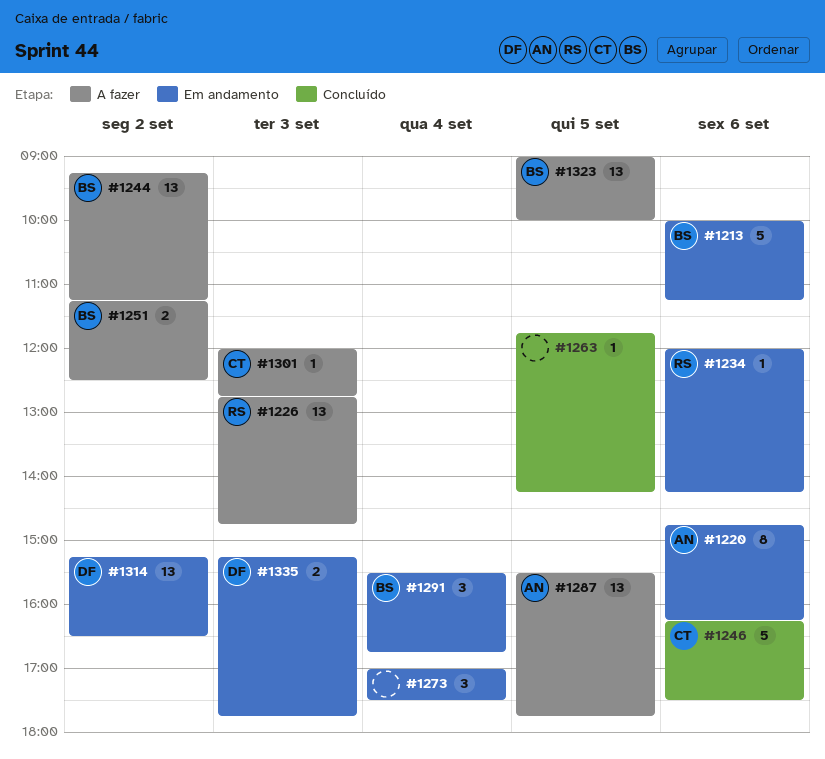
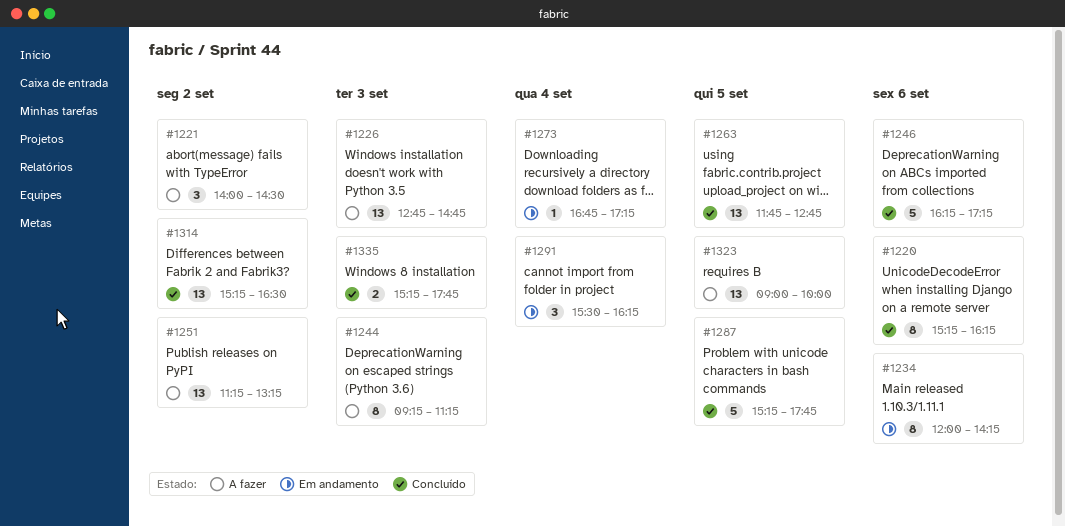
#1213: present -> none
#1220, status: Em andamento -> Concluído
#1220, begins: 14:45 -> 15:15
#1221: none -> present
#1234, estimate: 1 -> 8
#1244, estimate: 13 -> 8
#1244, day: Sep 2 -> Sep 3
#1246, ends: 17:30 -> 17:15
#1251, estimate: 2 -> 13
#1251, ends: 12:30 -> 13:15
#1263, estimate: 1 -> 13
#1263, ends: 14:15 -> 12:45
#1273, estimate: 3 -> 1
#1273, begins: 17:00 -> 16:45
#1273, ends: 17:30 -> 17:15
#1287, status: A fazer -> Concluído
#1287, estimate: 13 -> 5
#1287, begins: 15:30 -> 15:15
#1291, ends: 16:45 -> 16:15
#1301: present -> none
#1314, status: Em andamento -> Concluído
#1335, status: Em andamento -> Concluído

